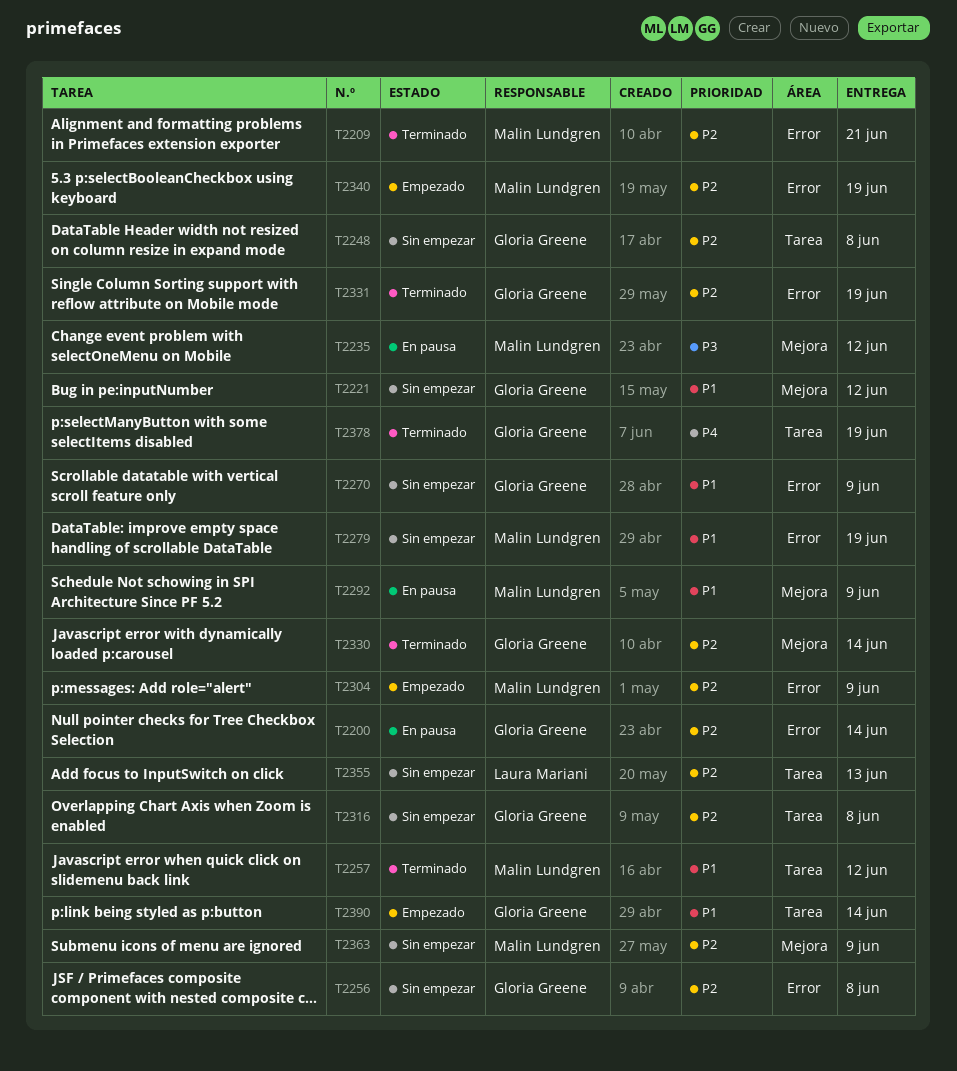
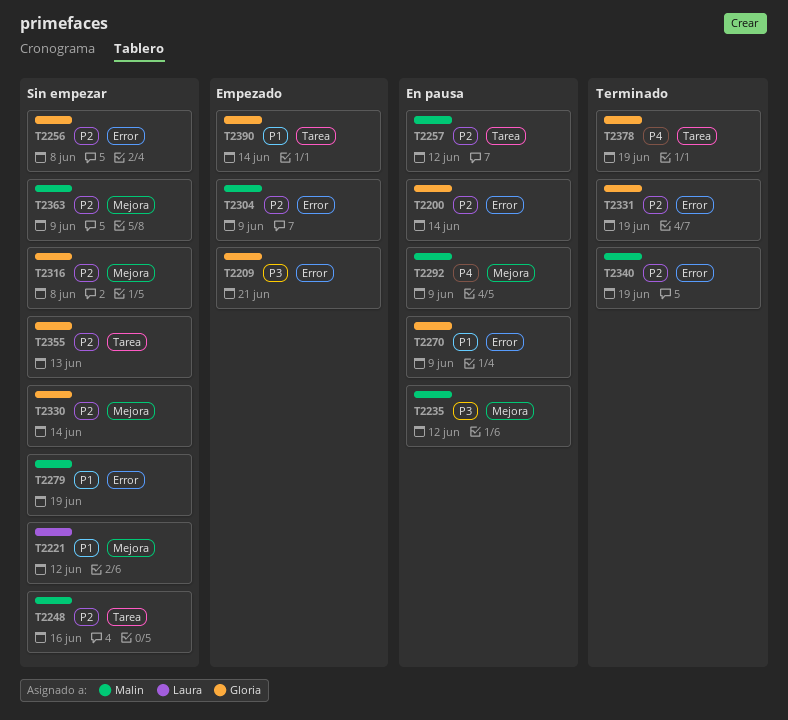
T2209, status: Terminado -> Empezado
T2209, owner: Malin Lundgren -> Gloria Greene
T2209, priority: P2 -> P3
T2221, owner: Gloria Greene -> Laura Mariani
T2248, owner: Gloria Greene -> Malin Lundgren
T2248, due: Jun 8 -> Jun 16
T2257, status: Terminado -> En pausa
T2257, priority: P1 -> P2
T2270, status: Sin empezar -> En pausa
T2292, priority: P1 -> P4
T2316, label: Tarea -> Mejora
T2330, status: Terminado -> Sin empezar
T2340, status: Empezado -> Terminado
T2355, owner: Laura Mariani -> Gloria Greene

